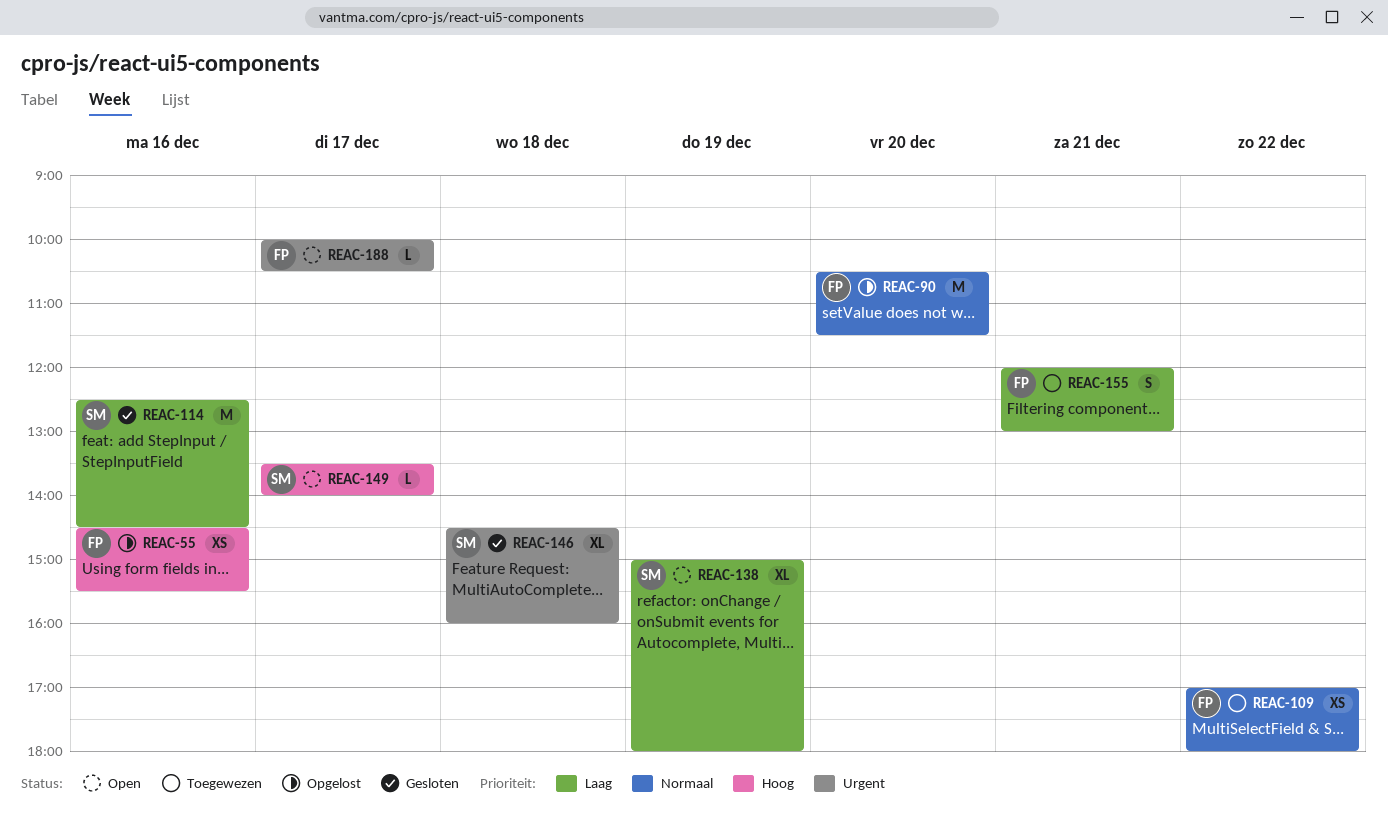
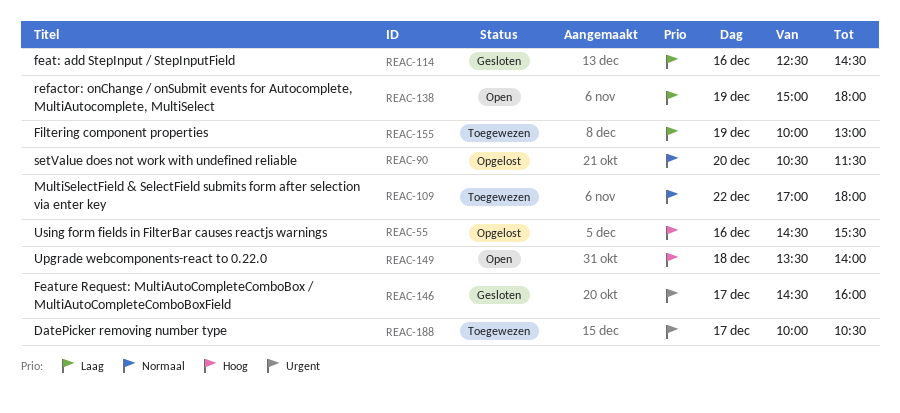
REAC-146, day: Dec 18 -> Dec 17
REAC-149, day: Dec 17 -> Dec 18
REAC-155, day: Dec 21 -> Dec 19
REAC-155, begins: 12:00 -> 10:00
REAC-188, status: Open -> Toegewezen

